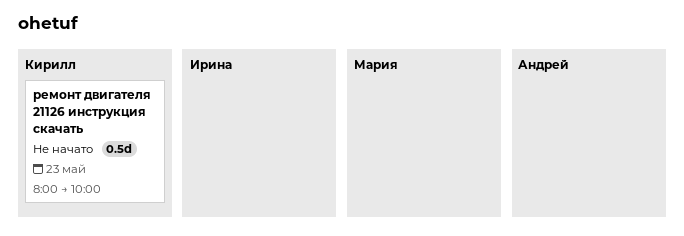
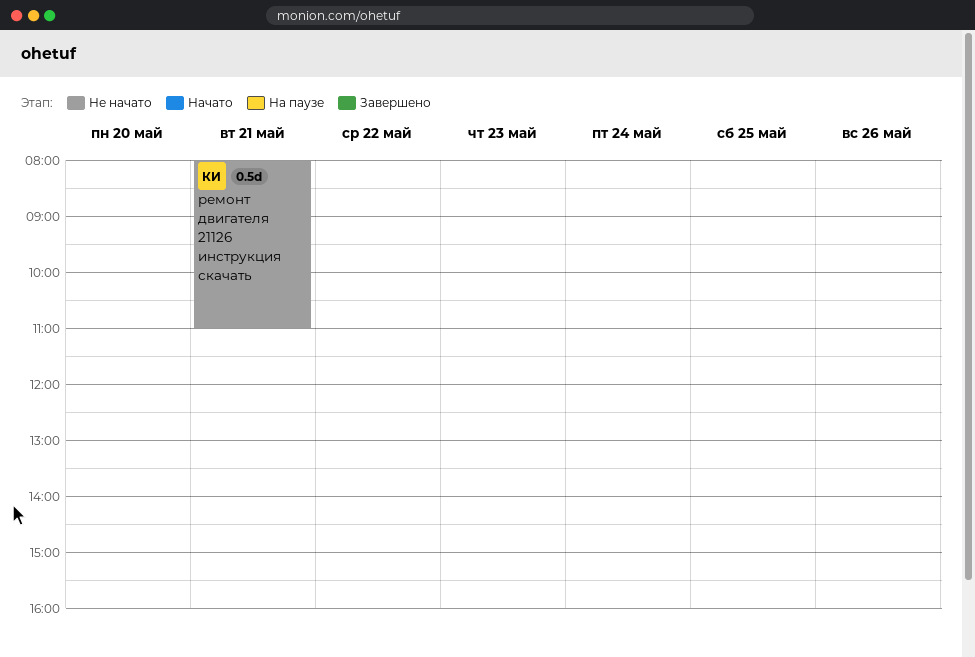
ремонт двигателя 21126 инструкция скачать, day: May 23 -> May 21
ремонт двигателя 21126 инструкция скачать, ends: 10:00 -> 11:00

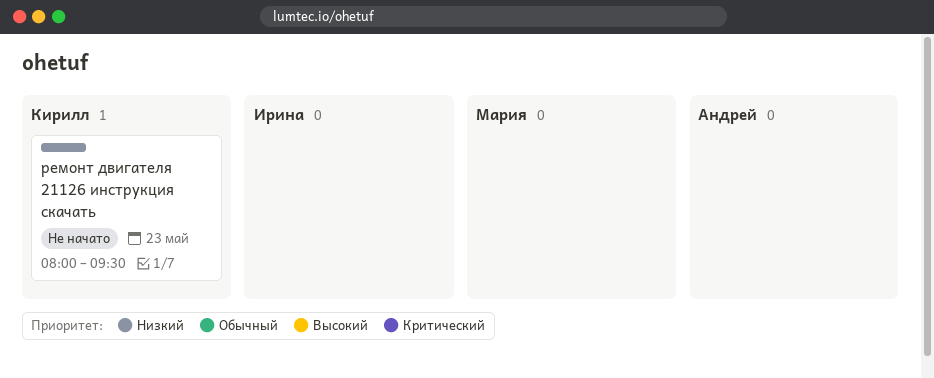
ремонт двигателя 21126 инструкция скачать, day: May 21 -> May 23
ремонт двигателя 21126 инструкция скачать, ends: 11:00 -> 09:30

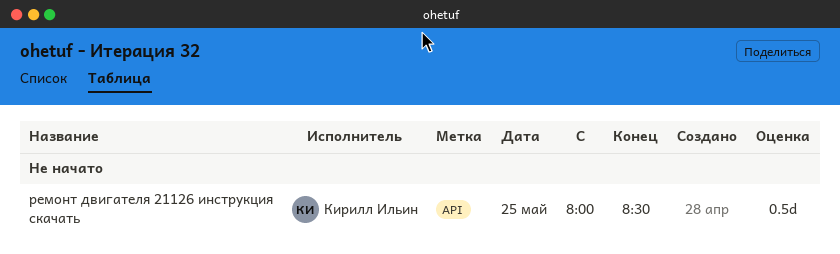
ремонт двигателя 21126 инструкция скачать, day: May 23 -> May 25
ремонт двигателя 21126 инструкция скачать, ends: 09:30 -> 08:30

